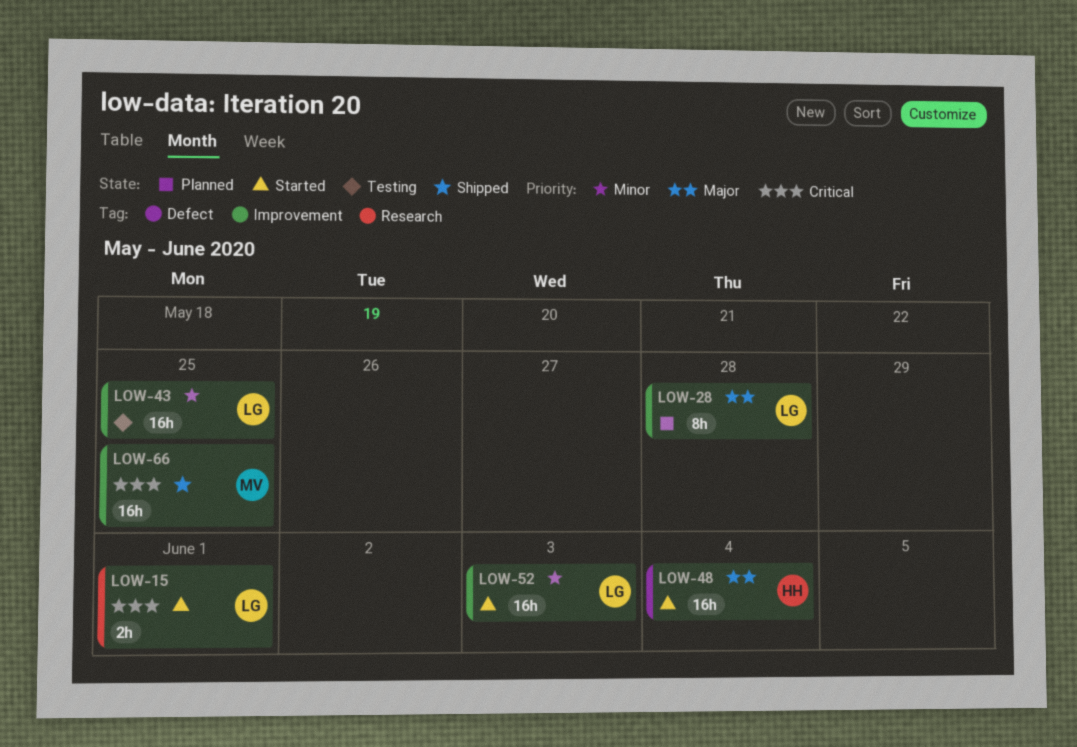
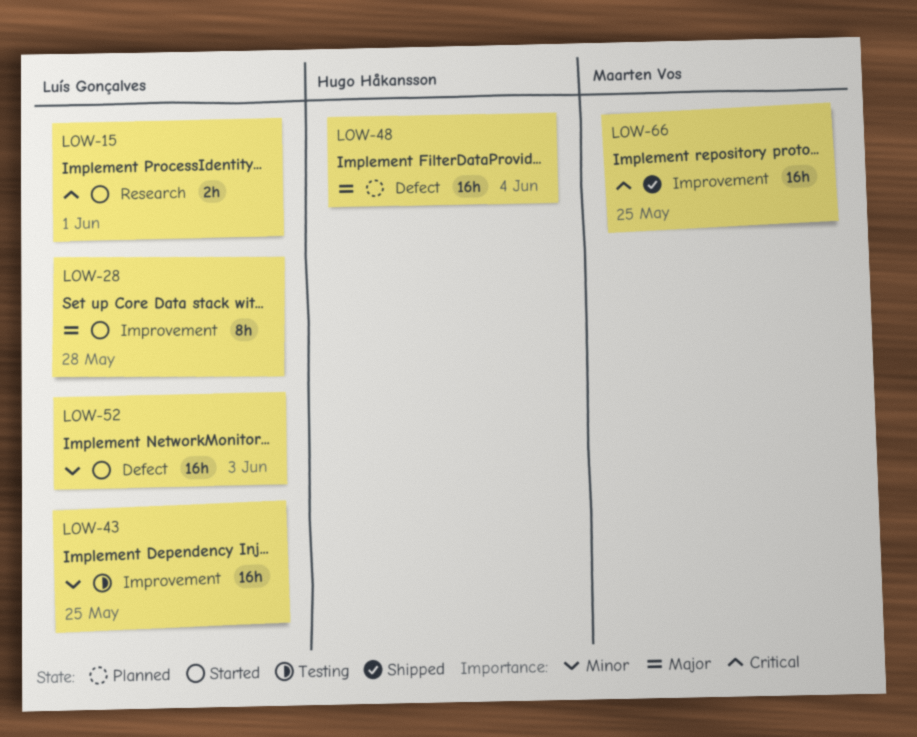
LOW-28, status: Planned -> Started
LOW-48, status: Started -> Planned
LOW-52, label: Improvement -> Defect

